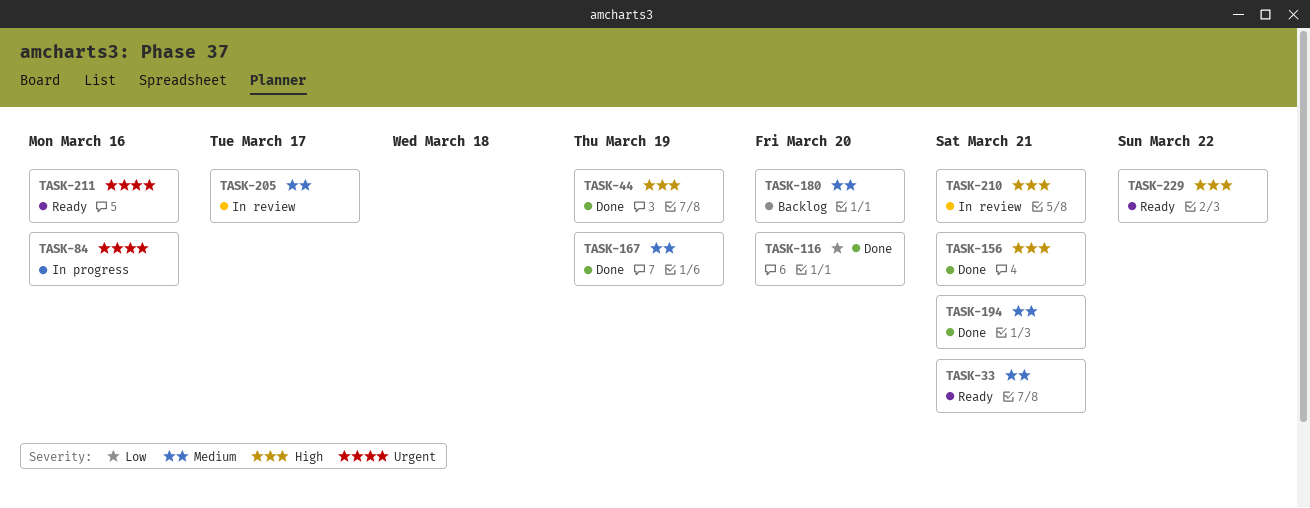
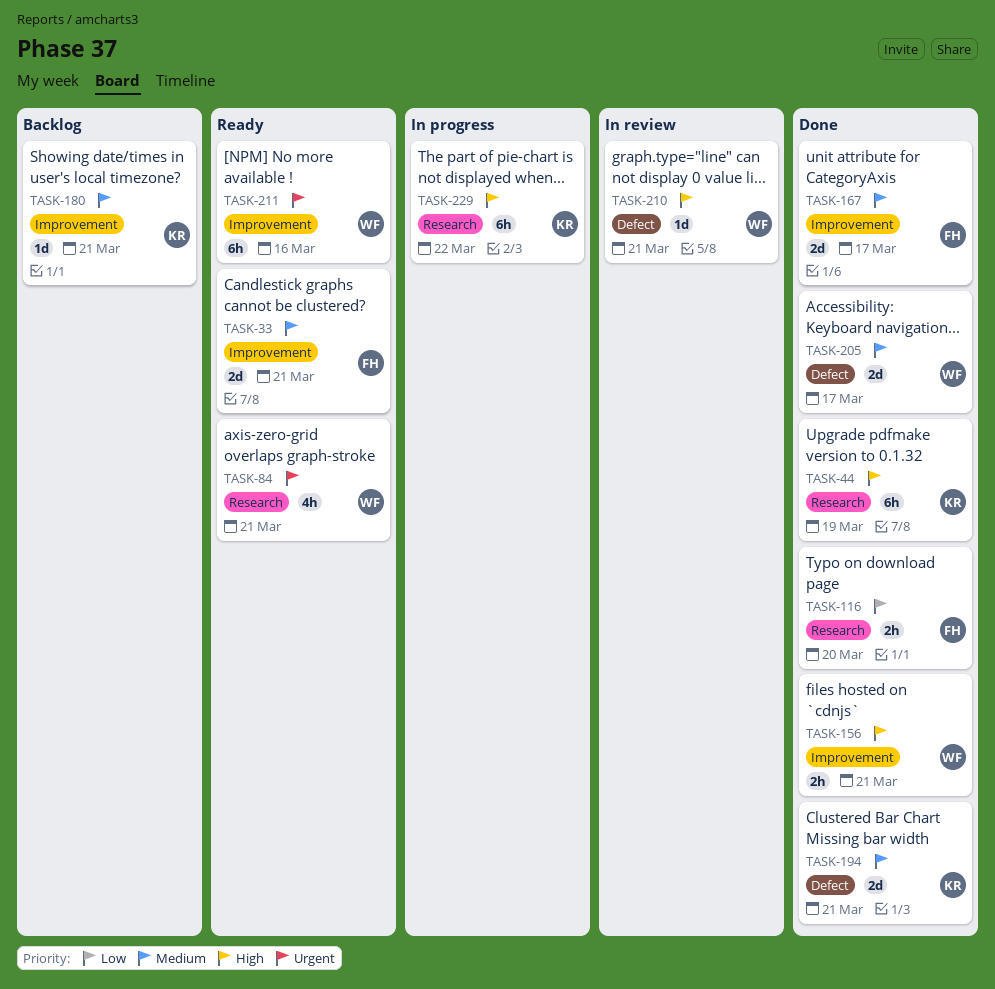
TASK-84, status: In progress -> Ready
TASK-84, due: Mar 16 -> Mar 21
TASK-167, due: Mar 19 -> Mar 17
TASK-180, due: Mar 20 -> Mar 21
TASK-205, status: In review -> Done
TASK-229, status: Ready -> In progress

